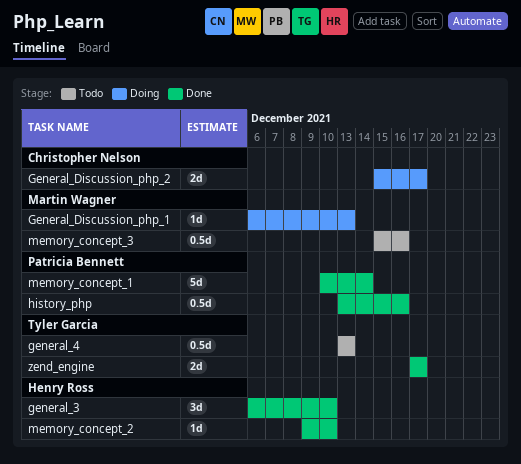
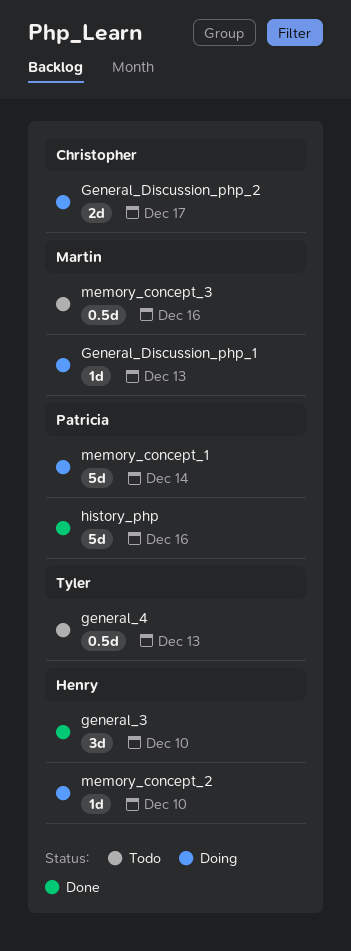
history_php, estimate: 0.5d -> 5d
memory_concept_1, status: Done -> Doing
memory_concept_2, status: Done -> Doing
zend_engine: present -> none

